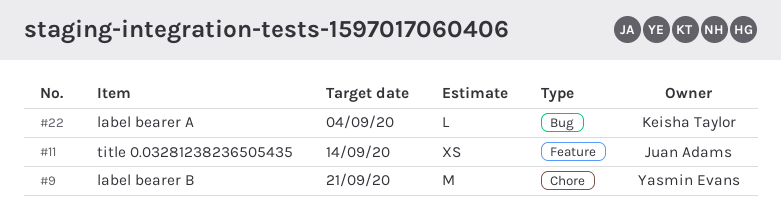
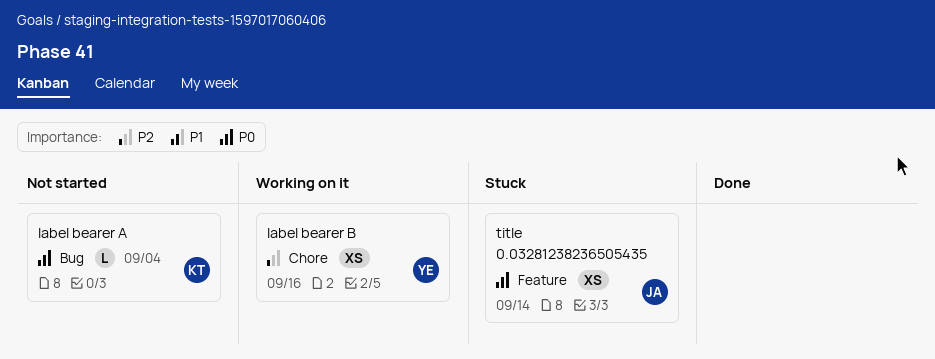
label bearer B, estimate: M -> XS
label bearer B, due: Sep 21 -> Sep 16

